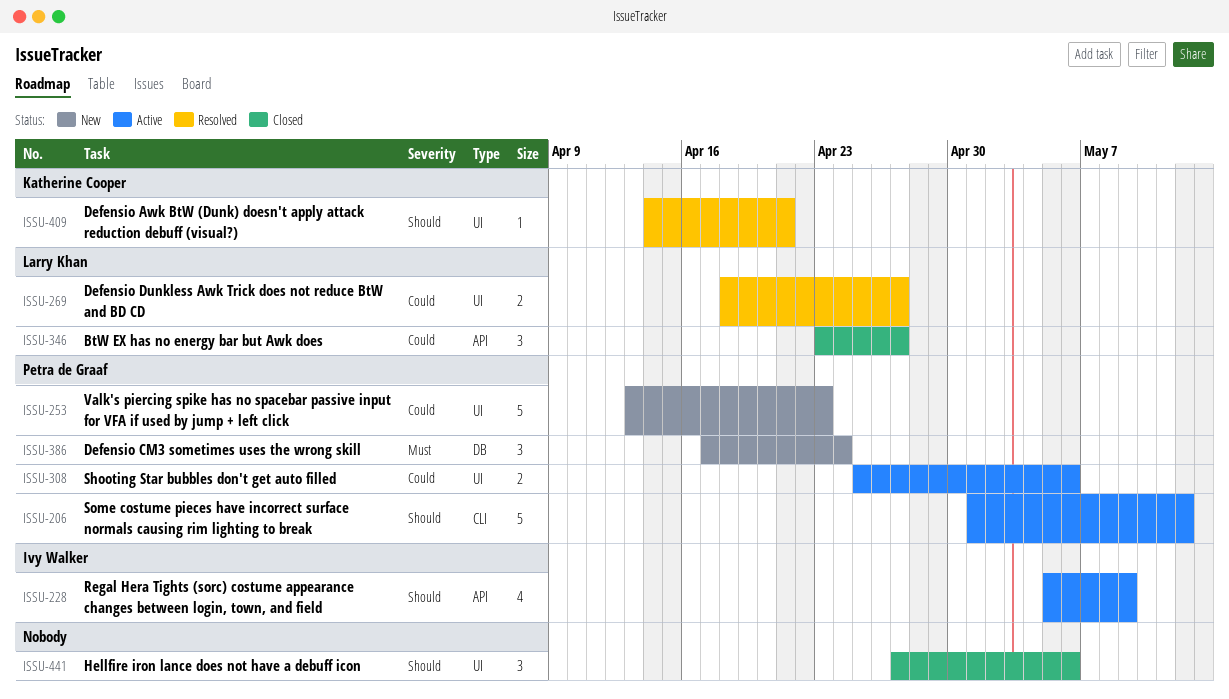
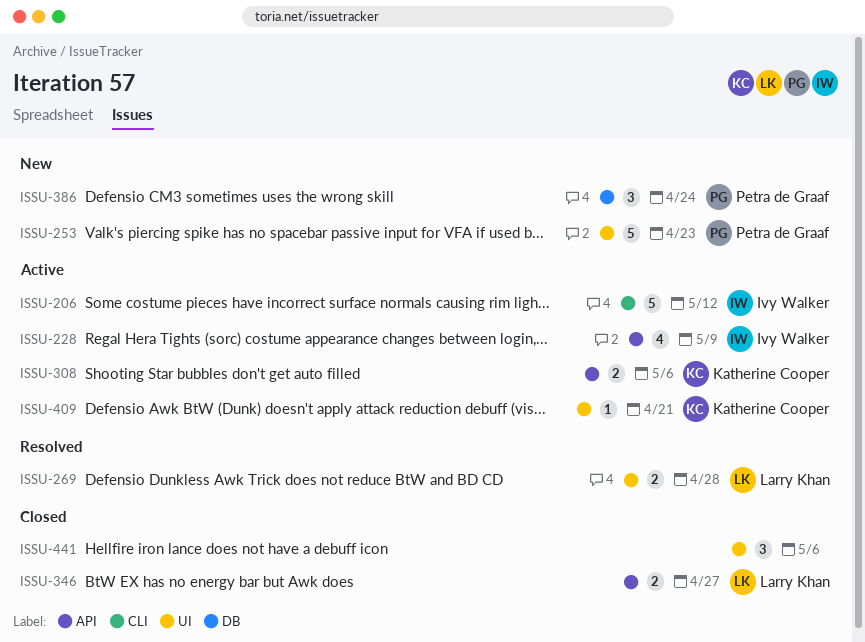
ISSU-206, owner: Petra de Graaf -> Ivy Walker
ISSU-269, due: Apr 27 -> Apr 28
ISSU-308, owner: Petra de Graaf -> Katherine Cooper
ISSU-308, label: UI -> API
ISSU-346, estimate: 3 -> 2
ISSU-409, status: Resolved -> Active

